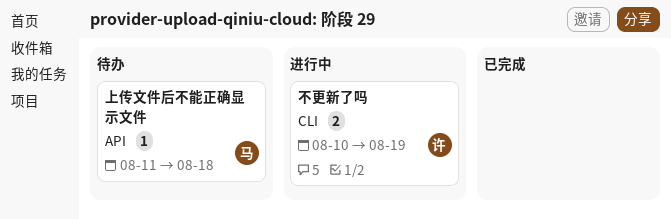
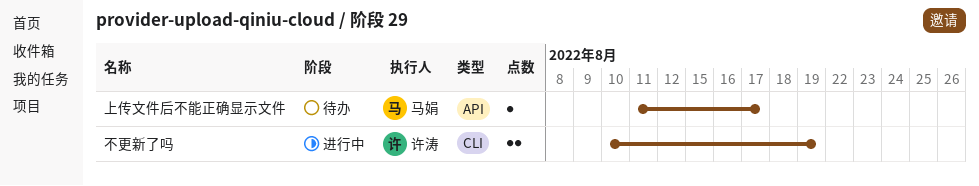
上传文件后不能正确显示文件, due: Aug 18 -> Aug 17

